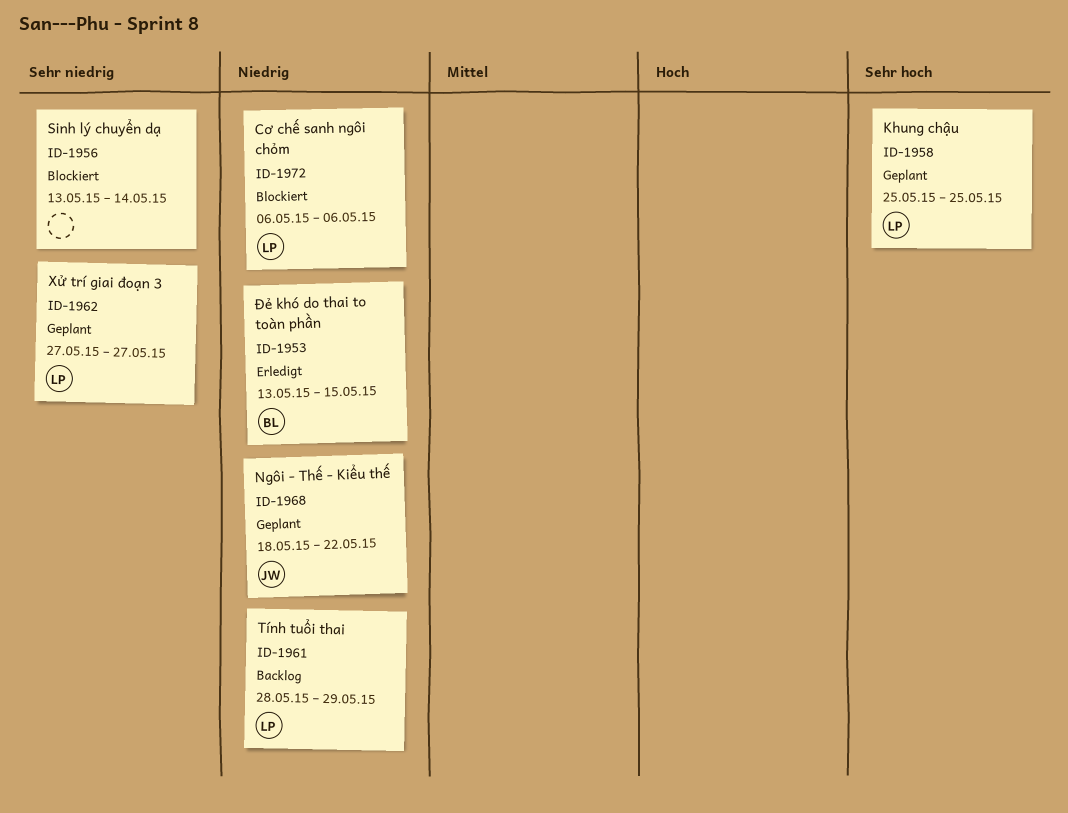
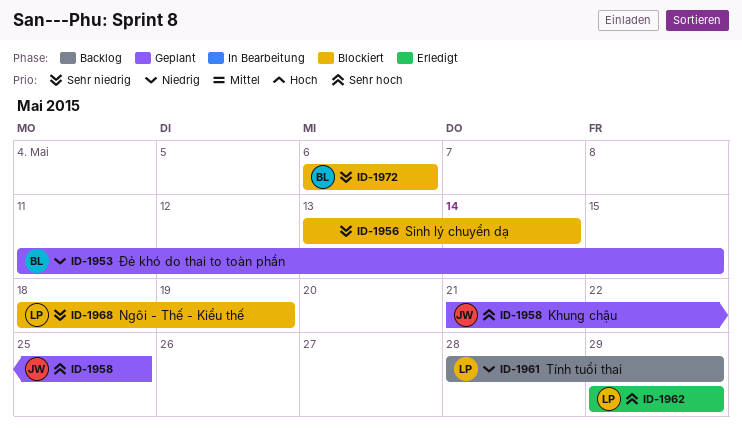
ID-1953, status: Erledigt -> Geplant
ID-1953, start: May 13 -> May 11
ID-1958, owner: LP -> JW
ID-1958, start: May 25 -> May 21
ID-1962, status: Geplant -> Erledigt
ID-1962, priority: Sehr niedrig -> Sehr hoch
ID-1962, start: May 27 -> May 29
ID-1962, due: May 27 -> May 29
ID-1968, status: Geplant -> Blockiert
ID-1968, owner: JW -> LP
ID-1968, priority: Niedrig -> Sehr niedrig
ID-1968, due: May 22 -> May 19
ID-1972, owner: LP -> BL
ID-1972, priority: Niedrig -> Sehr niedrig

